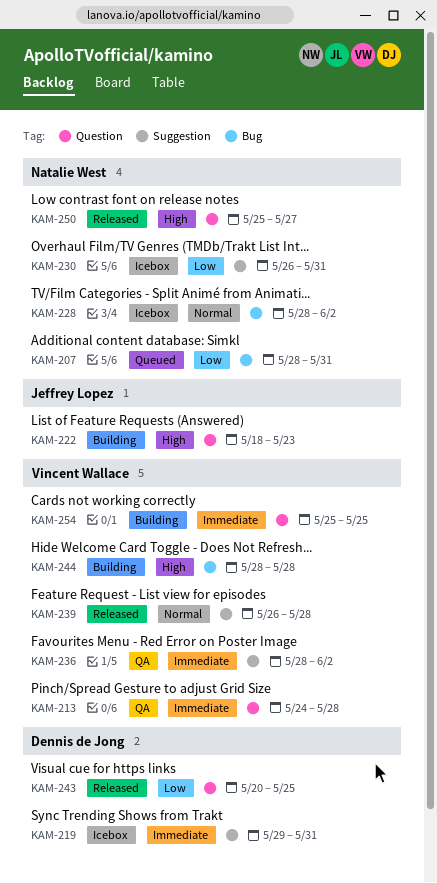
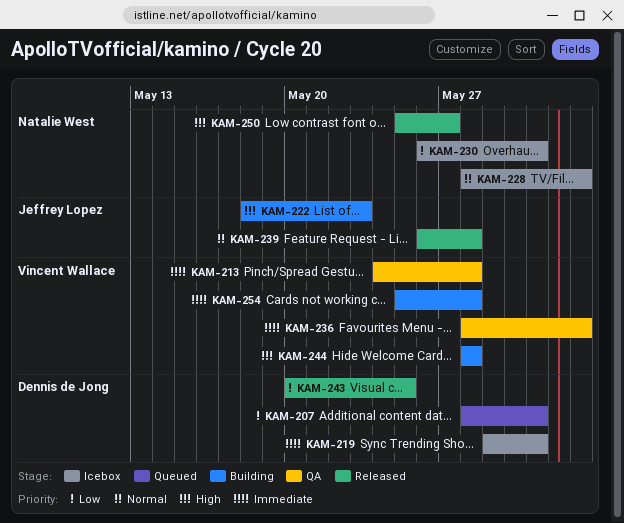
KAM-207, owner: Natalie West -> Dennis de Jong
KAM-239, owner: Vincent Wallace -> Jeffrey Lopez
KAM-254, due: May 25 -> May 28

